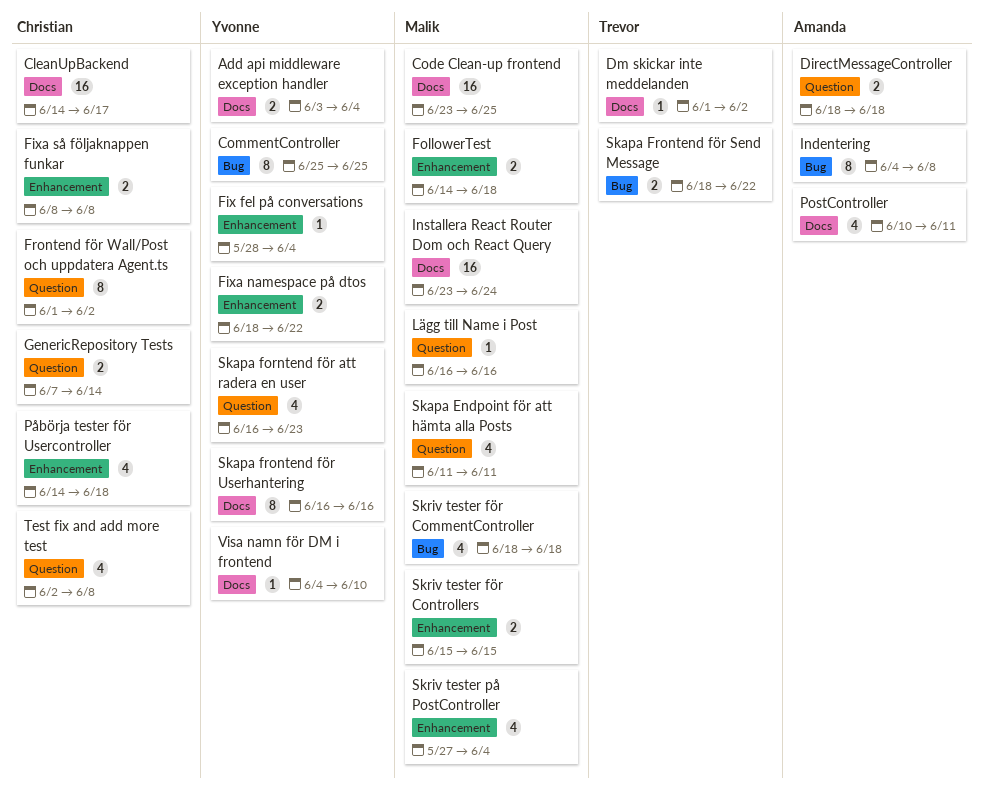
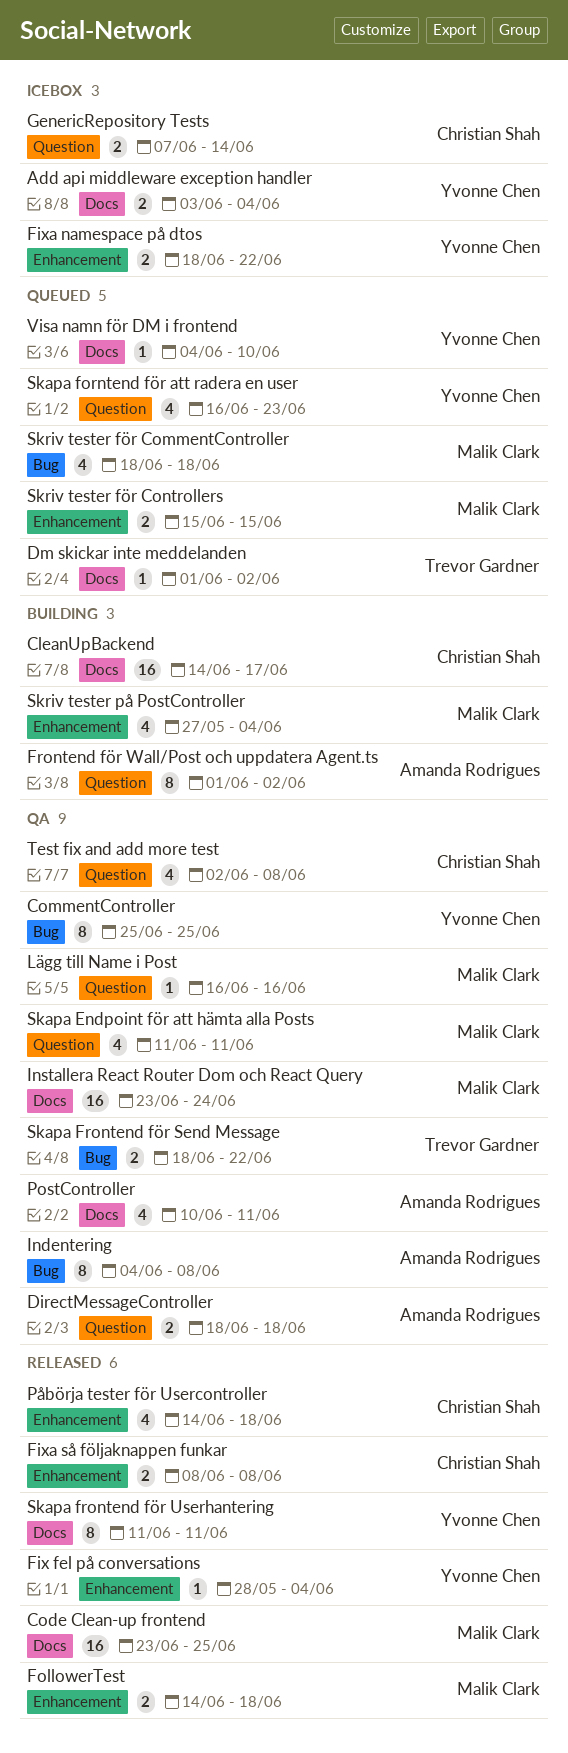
Frontend för Wall/Post och uppdatera Agent.ts, owner: Christian Shah -> Amanda Rodrigues
Skapa frontend för Userhantering, start: Jun 16 -> Jun 11
Skapa frontend för Userhantering, due: Jun 16 -> Jun 11

